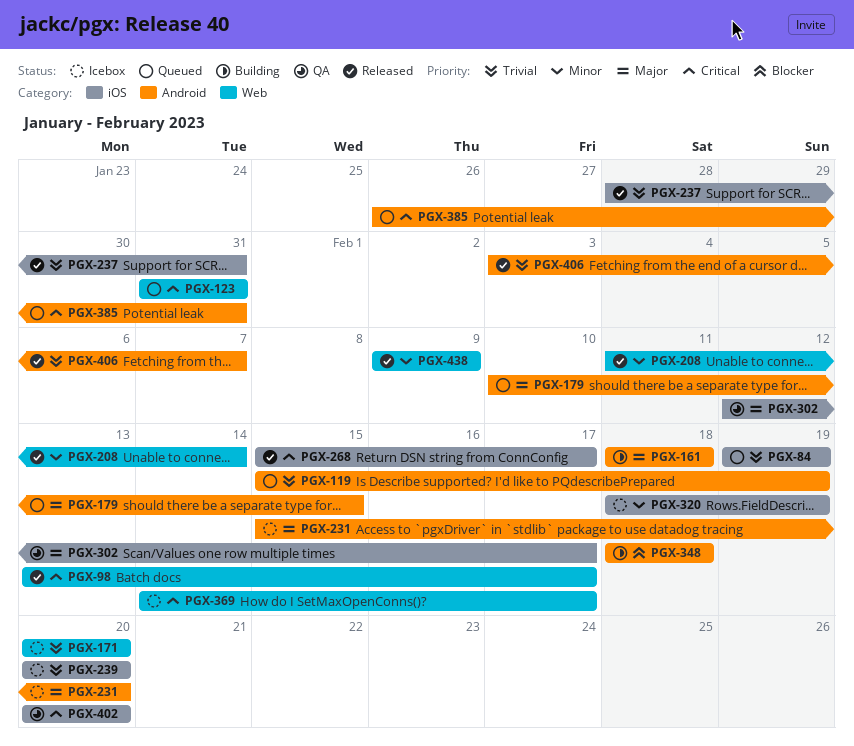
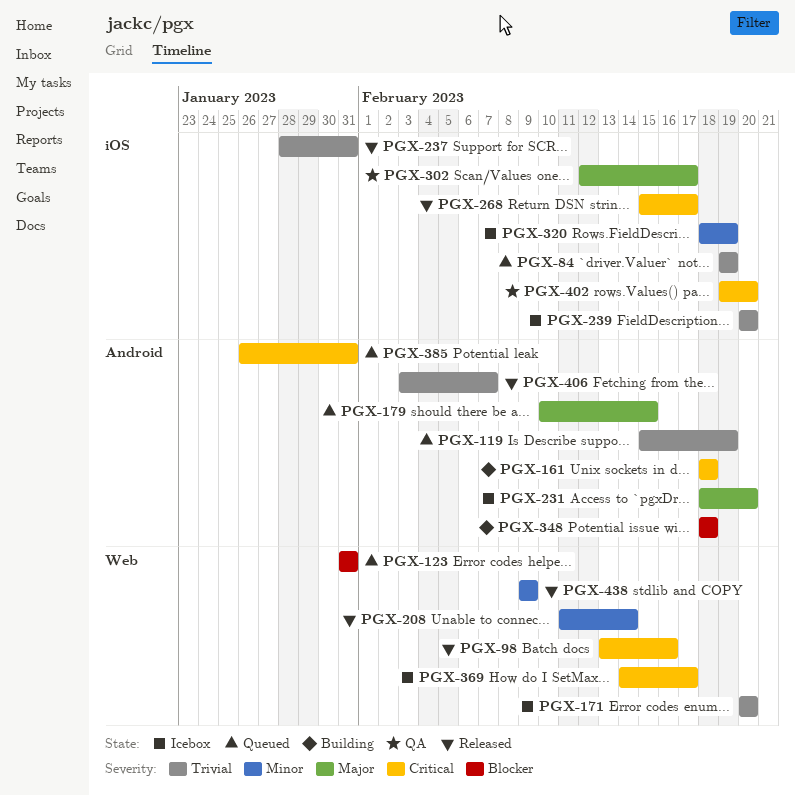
PGX-98, due: Feb 17 -> Feb 16
PGX-123, priority: Critical -> Blocker
PGX-161, priority: Major -> Critical
PGX-231, start: Feb 15 -> Feb 18
PGX-402, start: Feb 20 -> Feb 19

